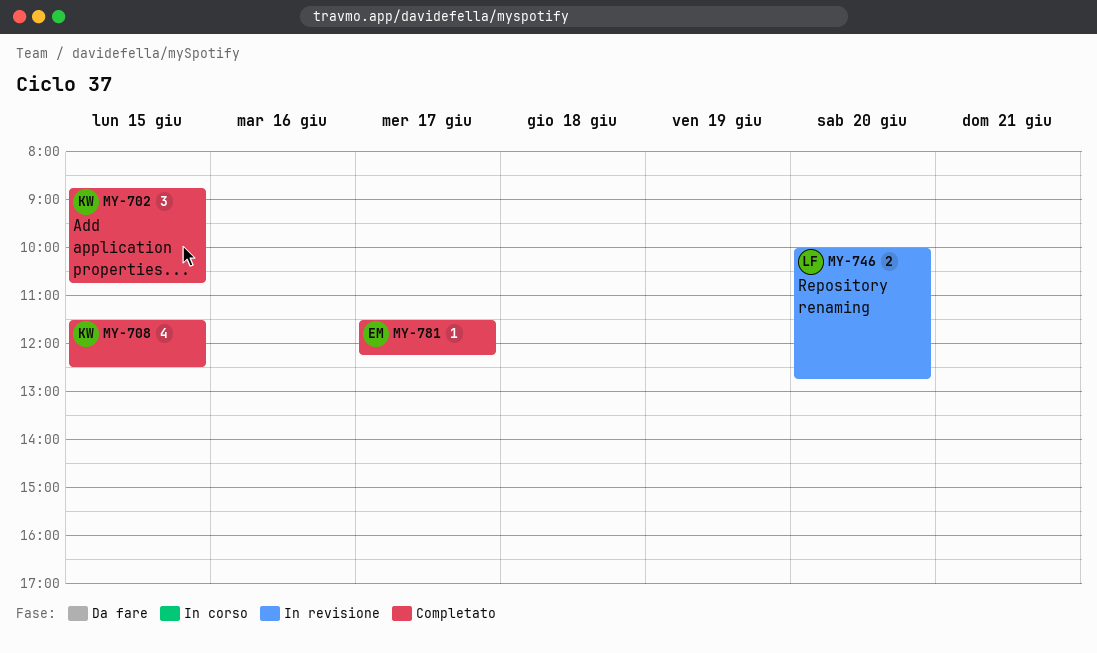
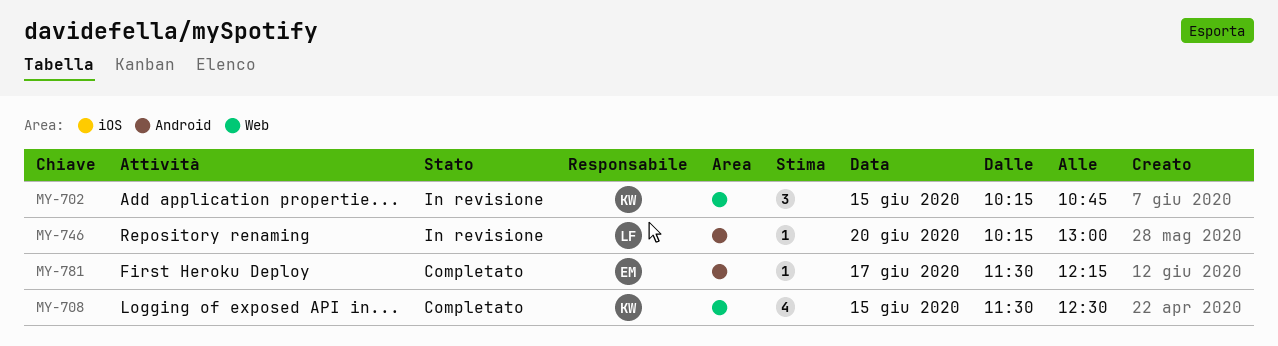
MY-702, status: Completato -> In revisione
MY-702, begins: 08:45 -> 10:15
MY-746, estimate: 2 -> 1
MY-746, begins: 10:00 -> 10:15
MY-746, ends: 12:45 -> 13:00

